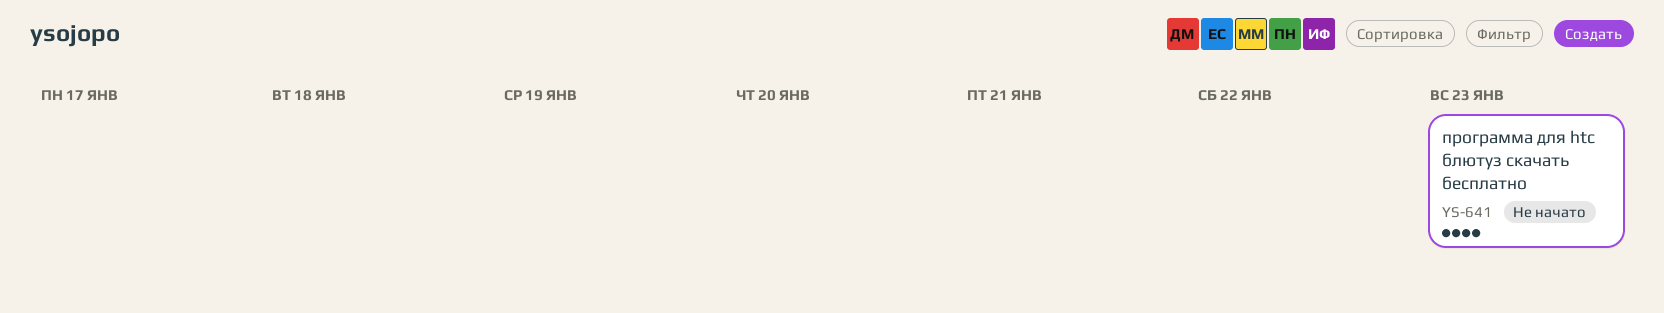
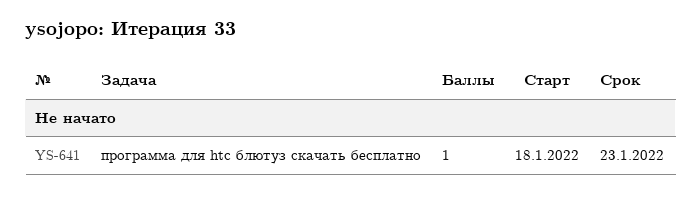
YS-641, estimate: 4 -> 1

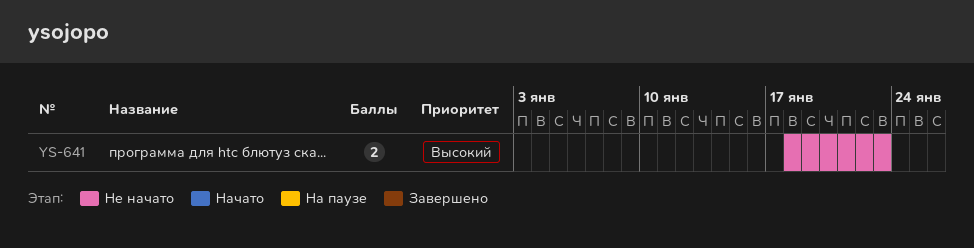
YS-641, estimate: 1 -> 2

